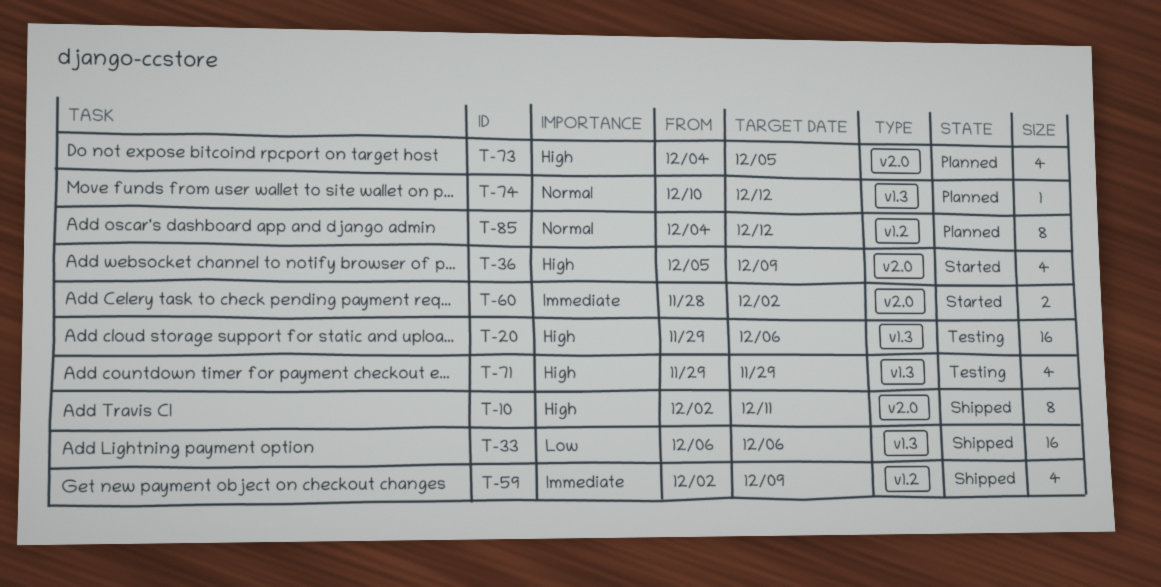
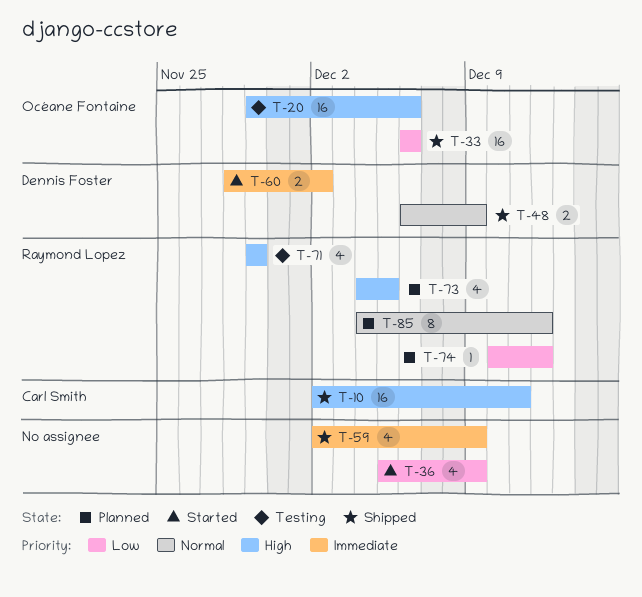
T-10, estimate: 8 -> 16
T-36, priority: High -> Low
T-48: none -> present
T-74, priority: Normal -> Low

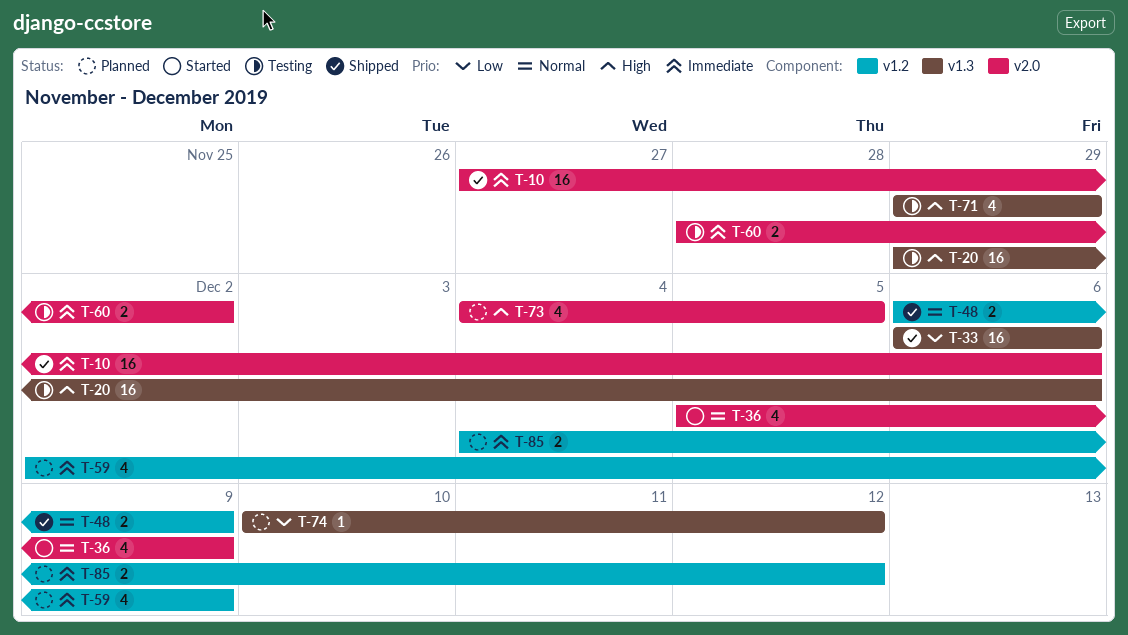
T-10, priority: High -> Immediate
T-10, start: Dec 2 -> Nov 27
T-10, due: Dec 11 -> Dec 6
T-36, priority: Low -> Normal
T-59, status: Shipped -> Planned
T-60, status: Started -> Testing
T-85, priority: Normal -> Immediate
T-85, estimate: 8 -> 2

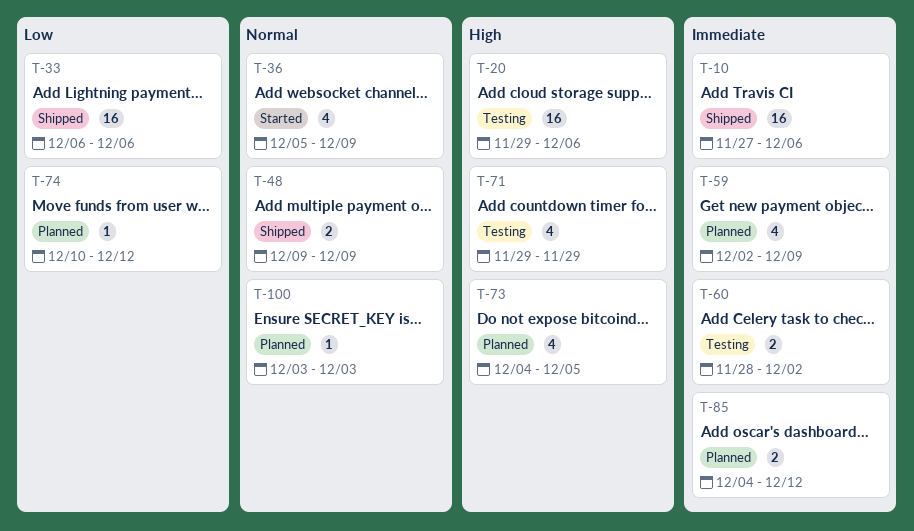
T-48, start: Dec 6 -> Dec 9
T-100: none -> present

